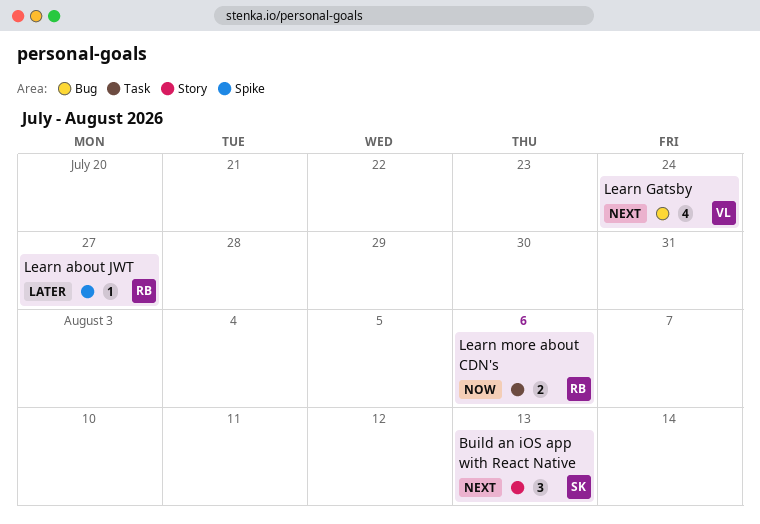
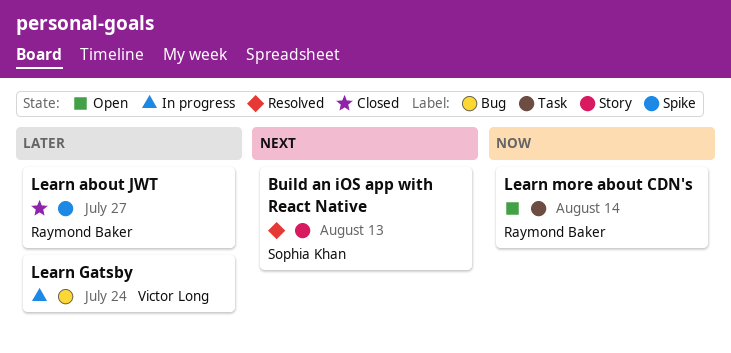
Learn Gatsby, priority: Next -> Later
Learn more about CDN's, due: Aug 6 -> Aug 14

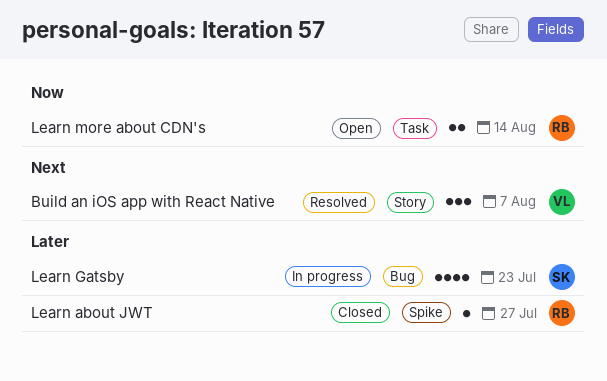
Build an iOS app with React Native, owner: Sophia Khan -> Victor Long
Build an iOS app with React Native, due: Aug 13 -> Aug 7
Learn Gatsby, owner: Victor Long -> Sophia Khan
Learn Gatsby, due: Jul 24 -> Jul 23

